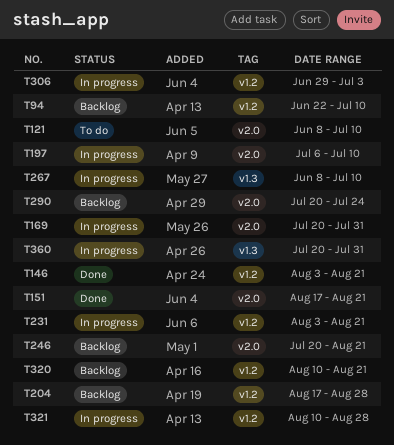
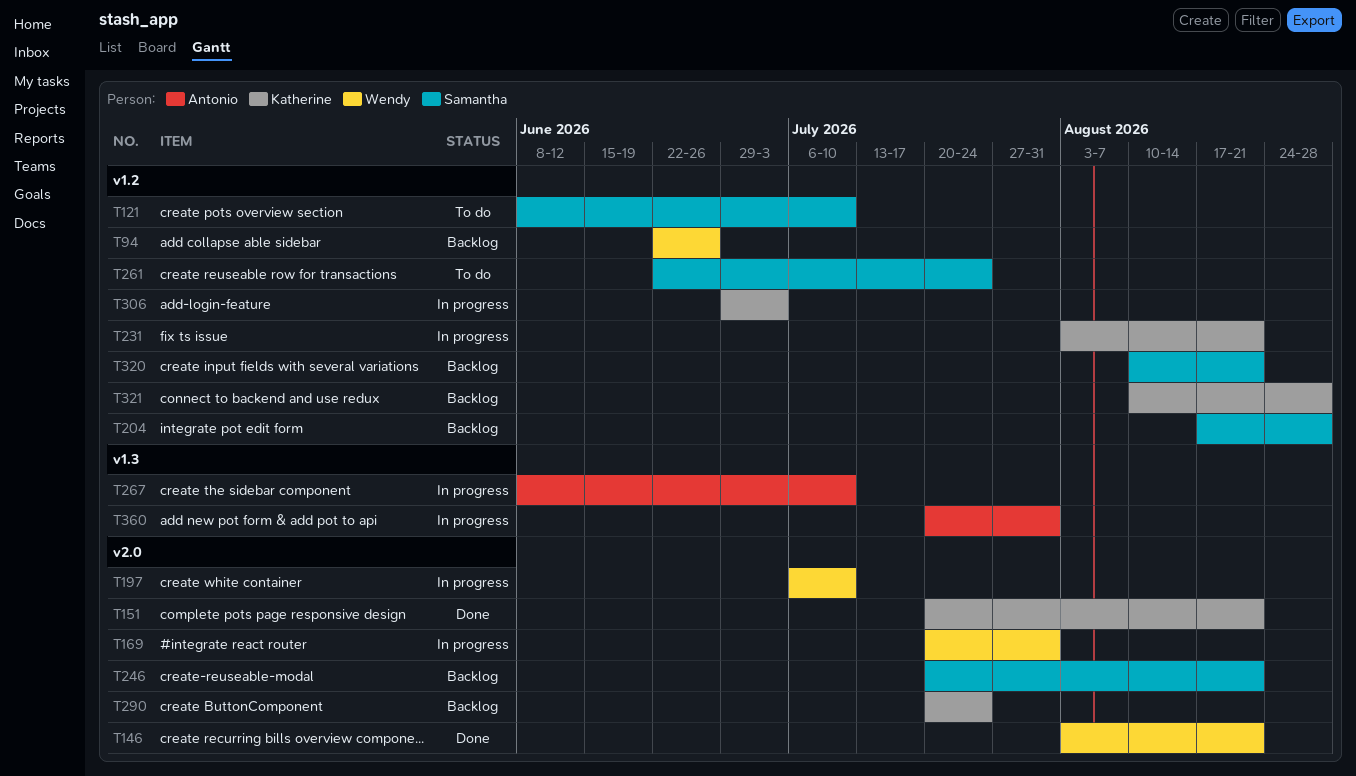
T94, due: Jul 10 -> Jun 26
T121, label: v2.0 -> v1.2
T146, label: v1.2 -> v2.0
T151, start: Aug 17 -> Jul 20
T261: none -> present
T321, status: In progress -> Backlog

